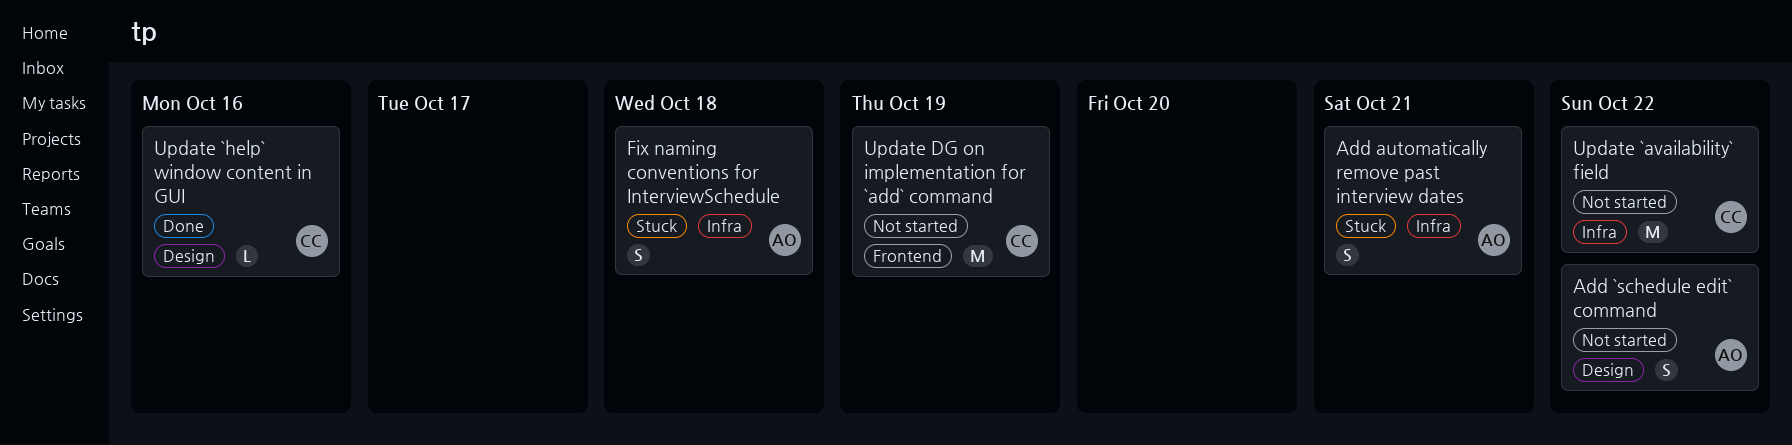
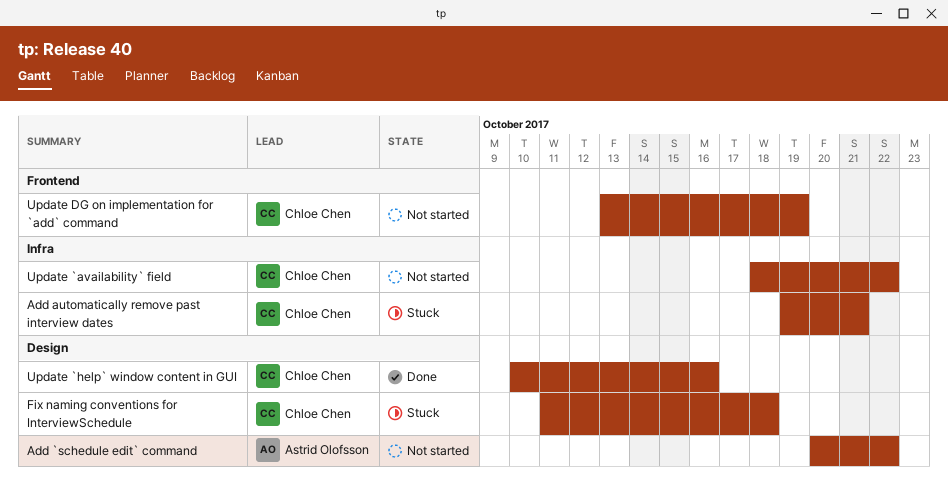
Add automatically remove past interview dates, owner: Astrid Olofsson -> Chloe Chen
Fix naming conventions for InterviewSchedule, owner: Astrid Olofsson -> Chloe Chen
Fix naming conventions for InterviewSchedule, label: Infra -> Design

